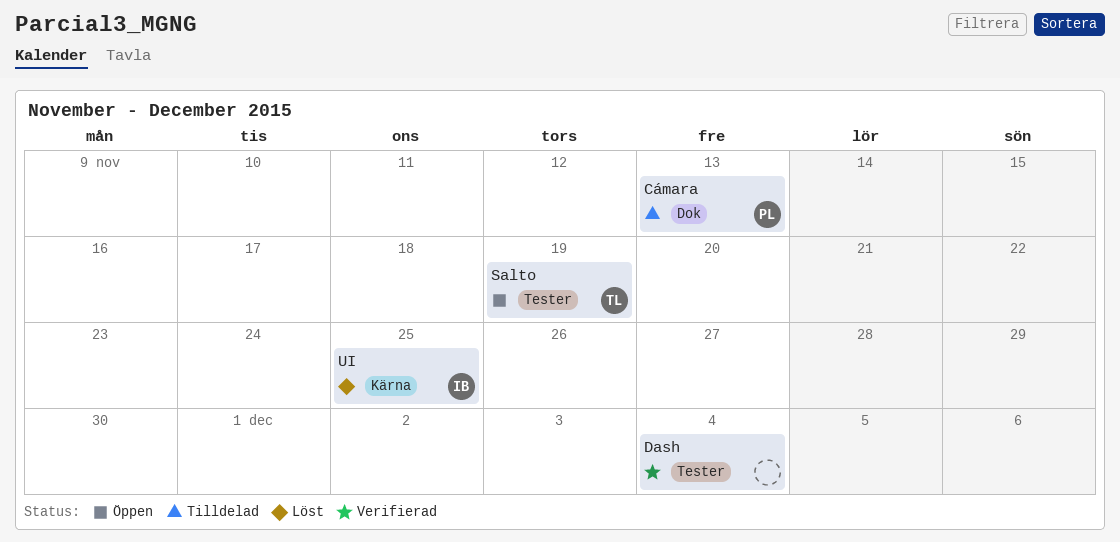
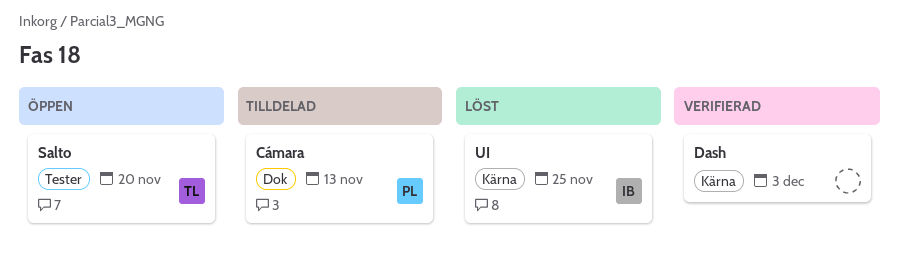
Dash, label: Tester -> Kärna
Dash, due: Dec 4 -> Dec 3
Salto, due: Nov 19 -> Nov 20

